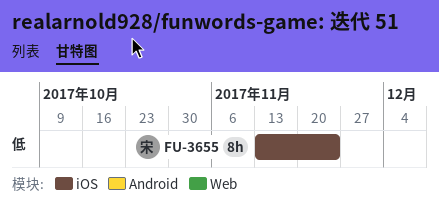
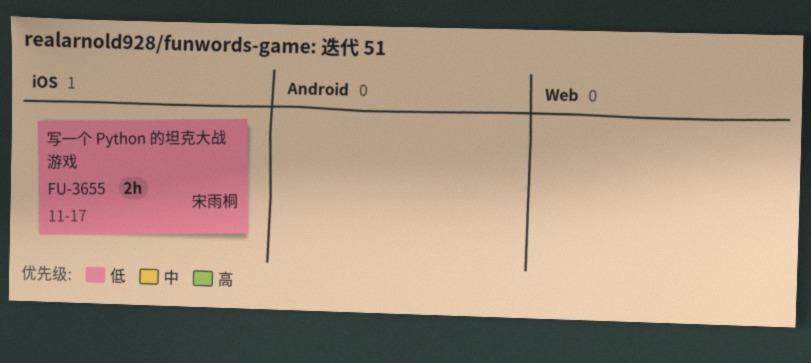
FU-3655, estimate: 8h -> 2h
FU-3655, due: Nov 24 -> Nov 17

